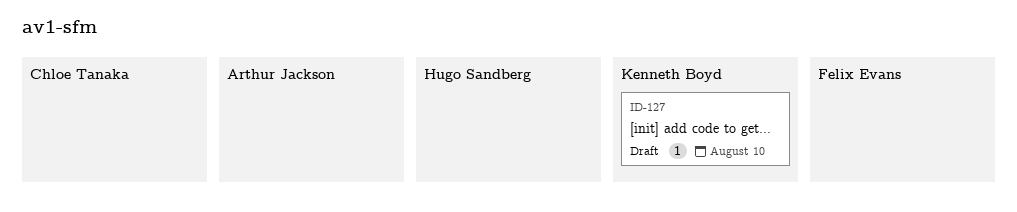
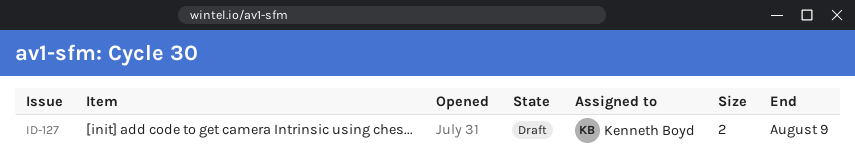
ID-127, estimate: 1 -> 2
ID-127, due: Aug 10 -> Aug 9

